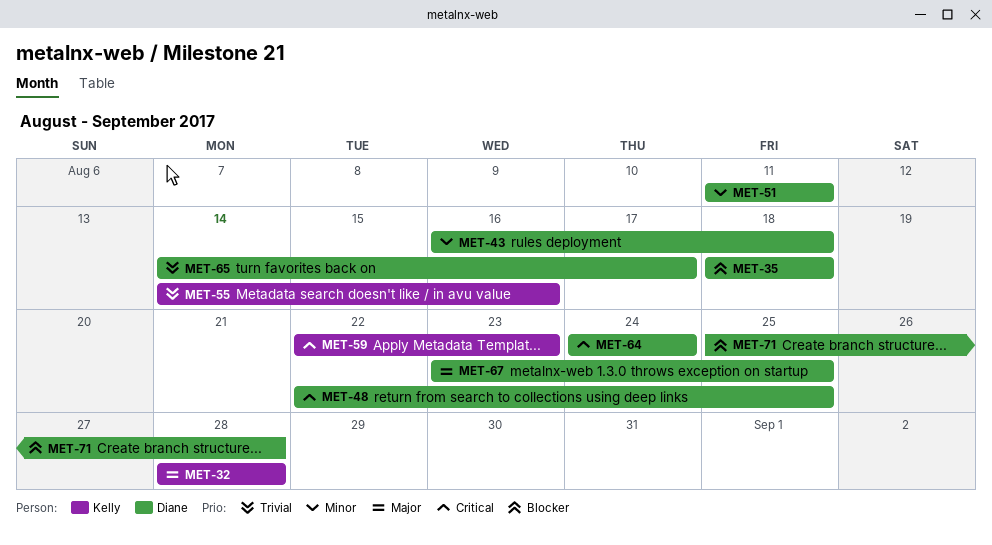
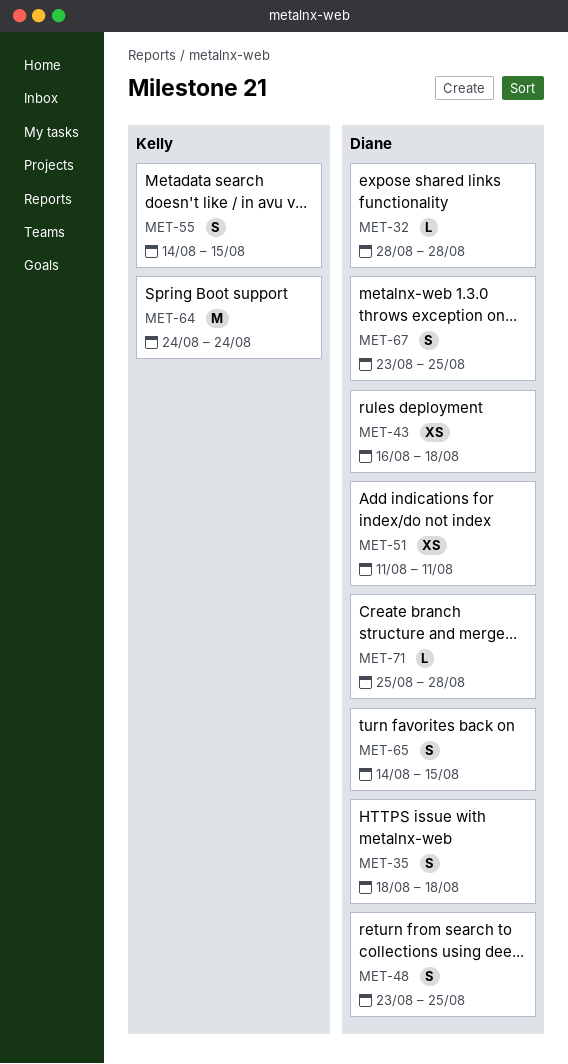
MET-32, owner: Kelly -> Diane
MET-48, start: Aug 22 -> Aug 23
MET-55, due: Aug 16 -> Aug 15
MET-59: present -> none
MET-64, owner: Diane -> Kelly
MET-65, due: Aug 17 -> Aug 15

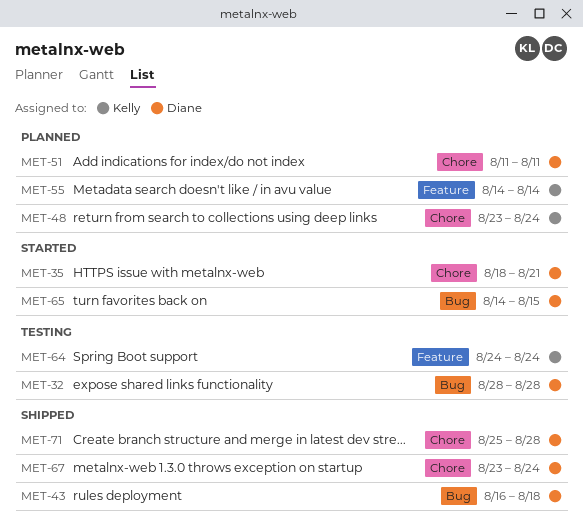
MET-35, due: Aug 18 -> Aug 21
MET-48, owner: Diane -> Kelly
MET-48, due: Aug 25 -> Aug 24
MET-55, due: Aug 15 -> Aug 14
MET-67, due: Aug 25 -> Aug 24

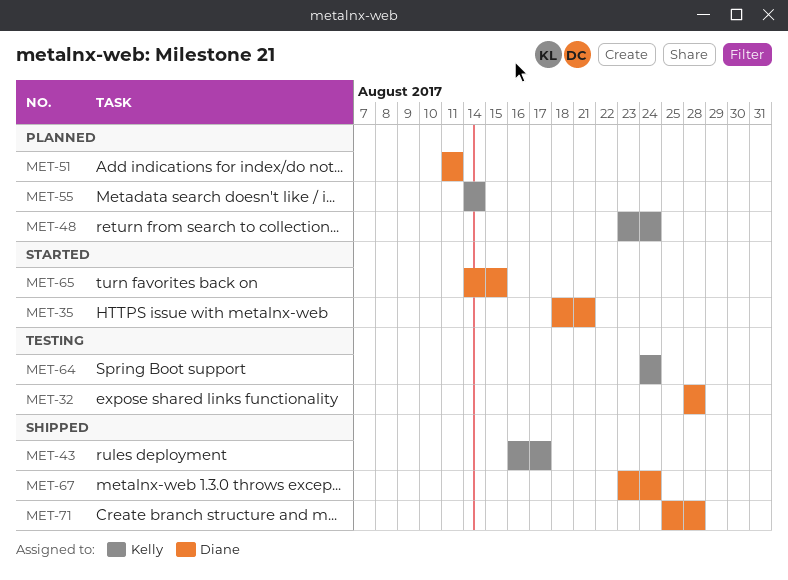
MET-43, owner: Diane -> Kelly
MET-43, due: Aug 18 -> Aug 17

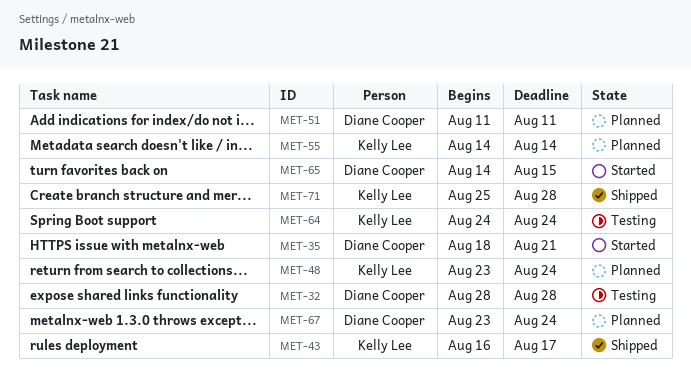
MET-67, status: Shipped -> Planned
MET-71, owner: Diane Cooper -> Kelly Lee

